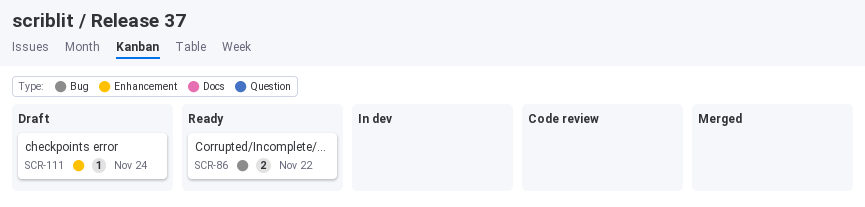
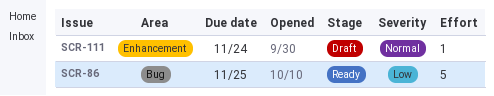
SCR-86, estimate: 2 -> 5
SCR-86, due: Nov 22 -> Nov 25

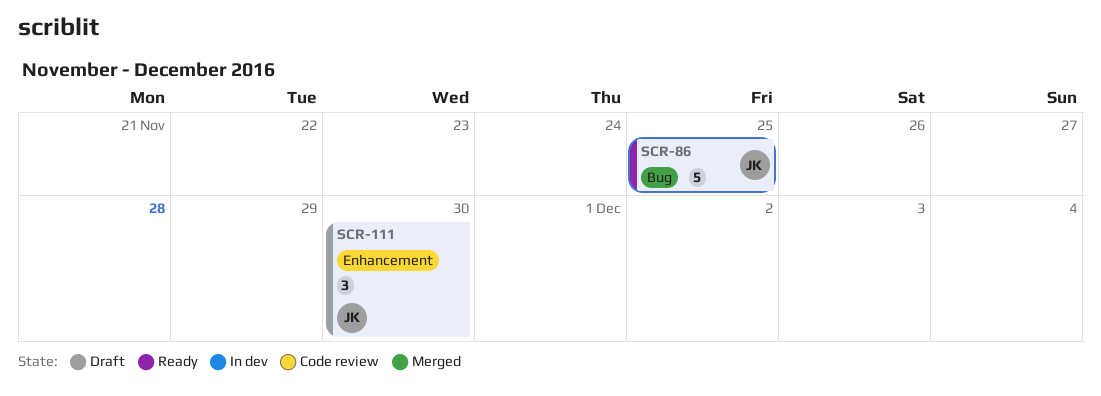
SCR-111, estimate: 1 -> 3
SCR-111, due: Nov 24 -> Nov 30

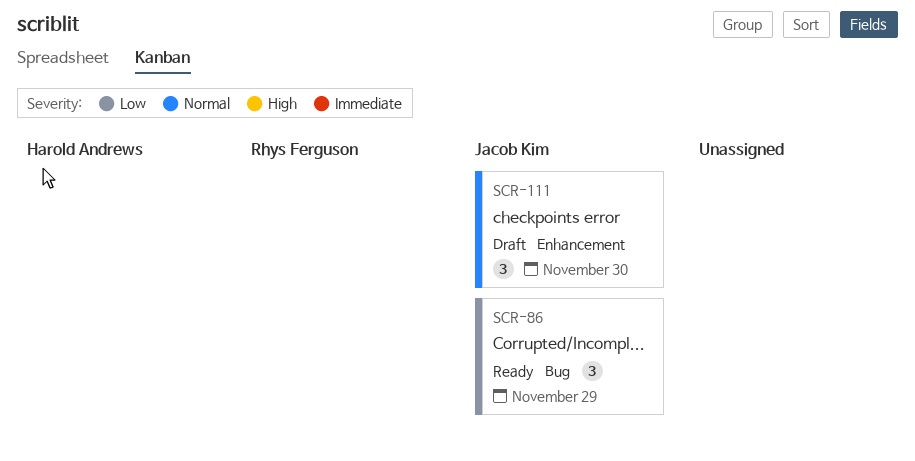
SCR-86, estimate: 5 -> 3
SCR-86, due: Nov 25 -> Nov 29

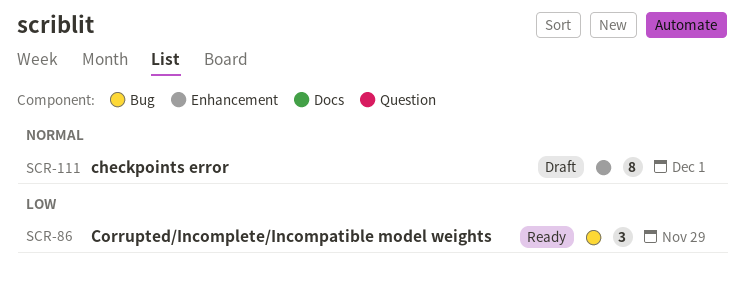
SCR-111, estimate: 3 -> 8
SCR-111, due: Nov 30 -> Dec 1

